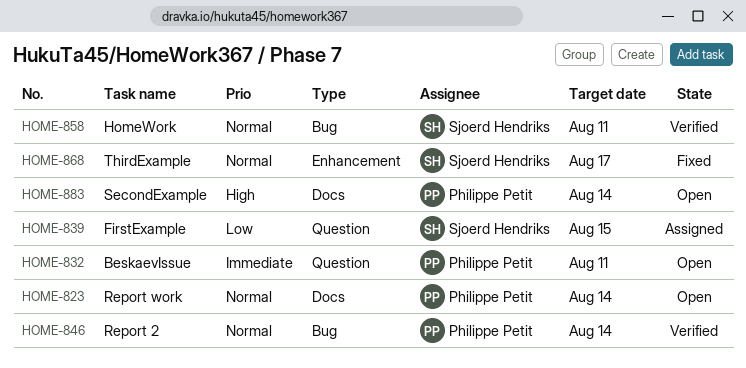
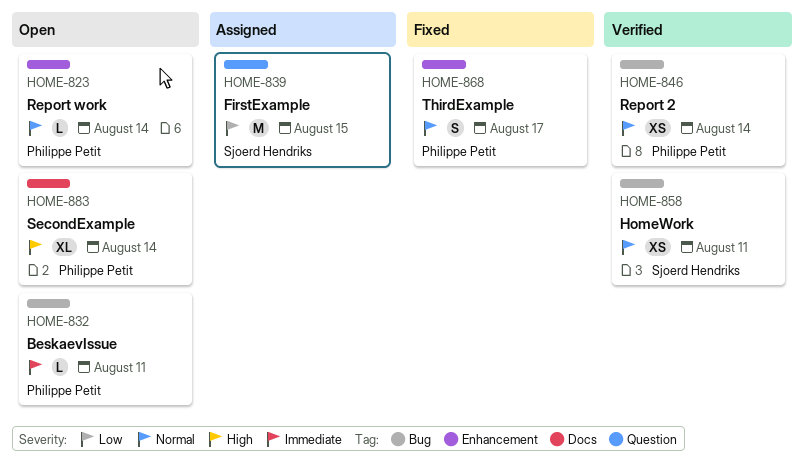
HOME-823, label: Docs -> Enhancement
HOME-832, label: Question -> Bug
HOME-868, owner: Sjoerd Hendriks -> Philippe Petit

